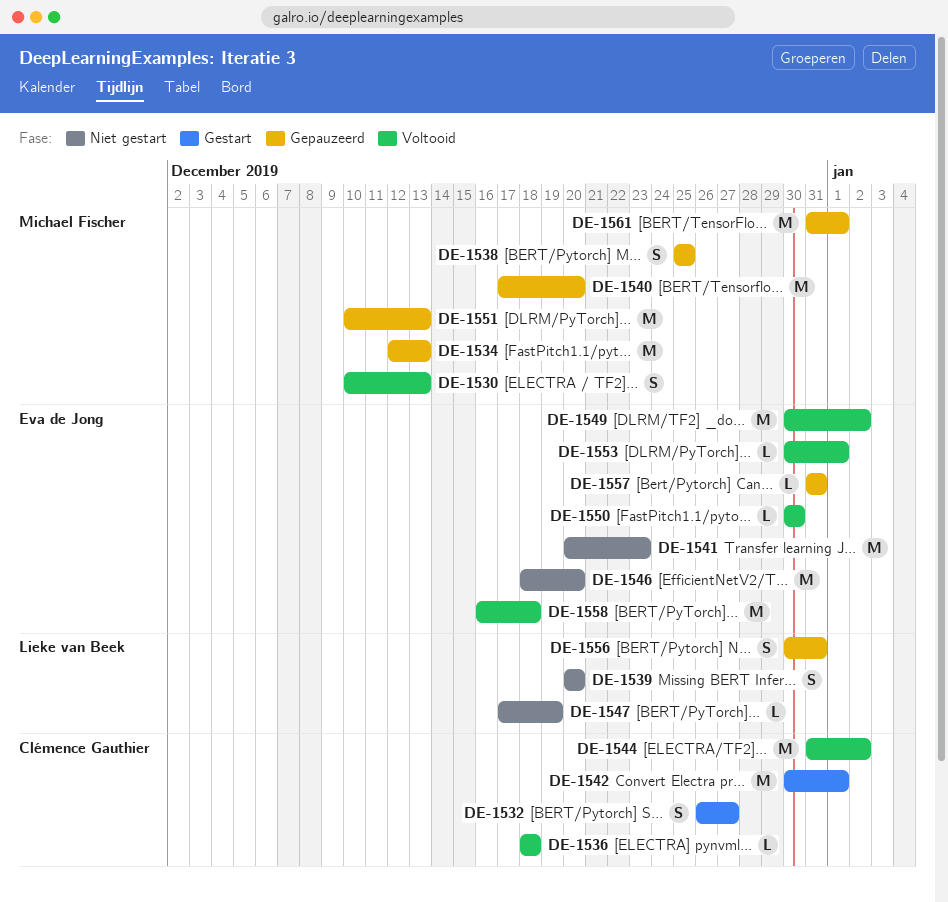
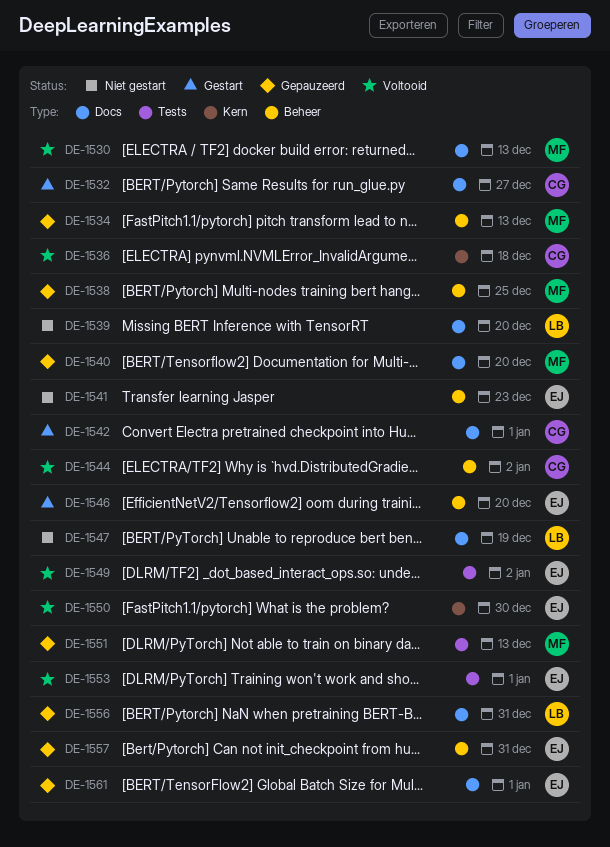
DE-1546, status: Niet gestart -> Gestart
DE-1558: present -> none
DE-1561, owner: Michael Fischer -> Eva de Jong

